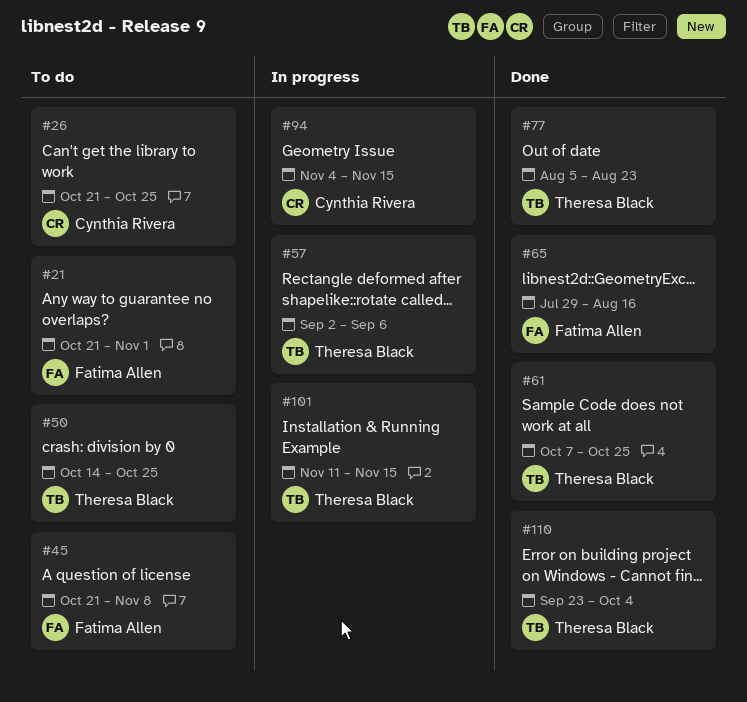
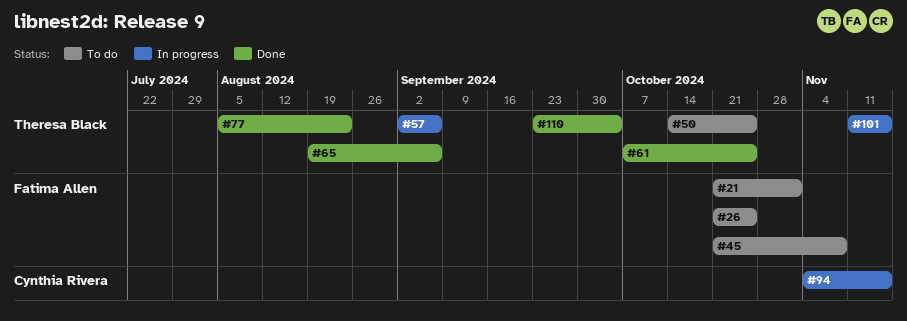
#26, owner: Cynthia Rivera -> Fatima Allen
#65, owner: Fatima Allen -> Theresa Black
#65, start: Jul 29 -> Aug 19
#65, due: Aug 16 -> Sep 6

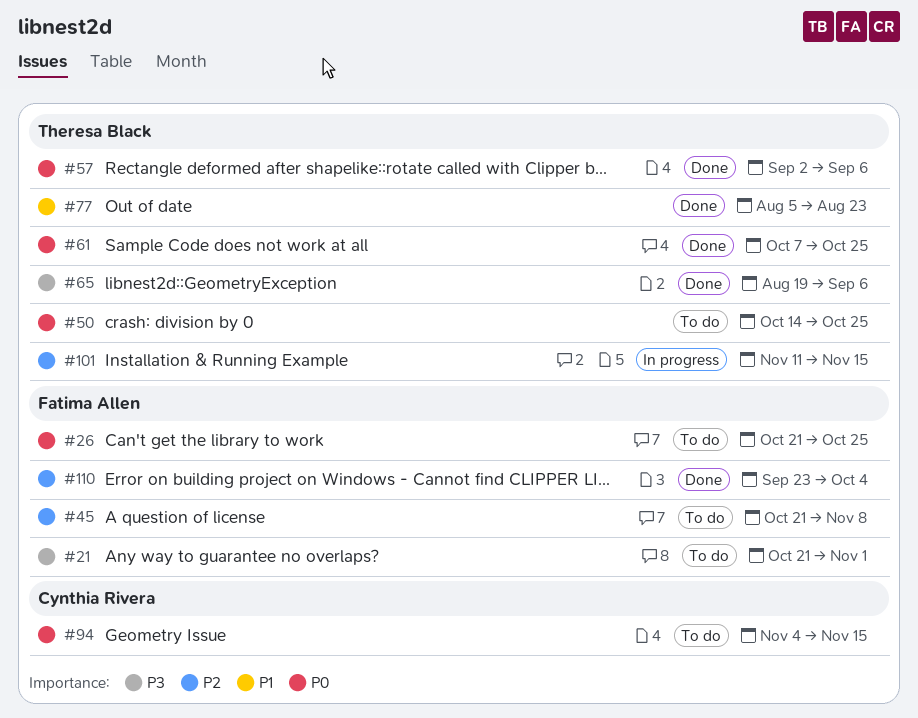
#57, status: In progress -> Done
#94, status: In progress -> To do
#110, owner: Theresa Black -> Fatima Allen

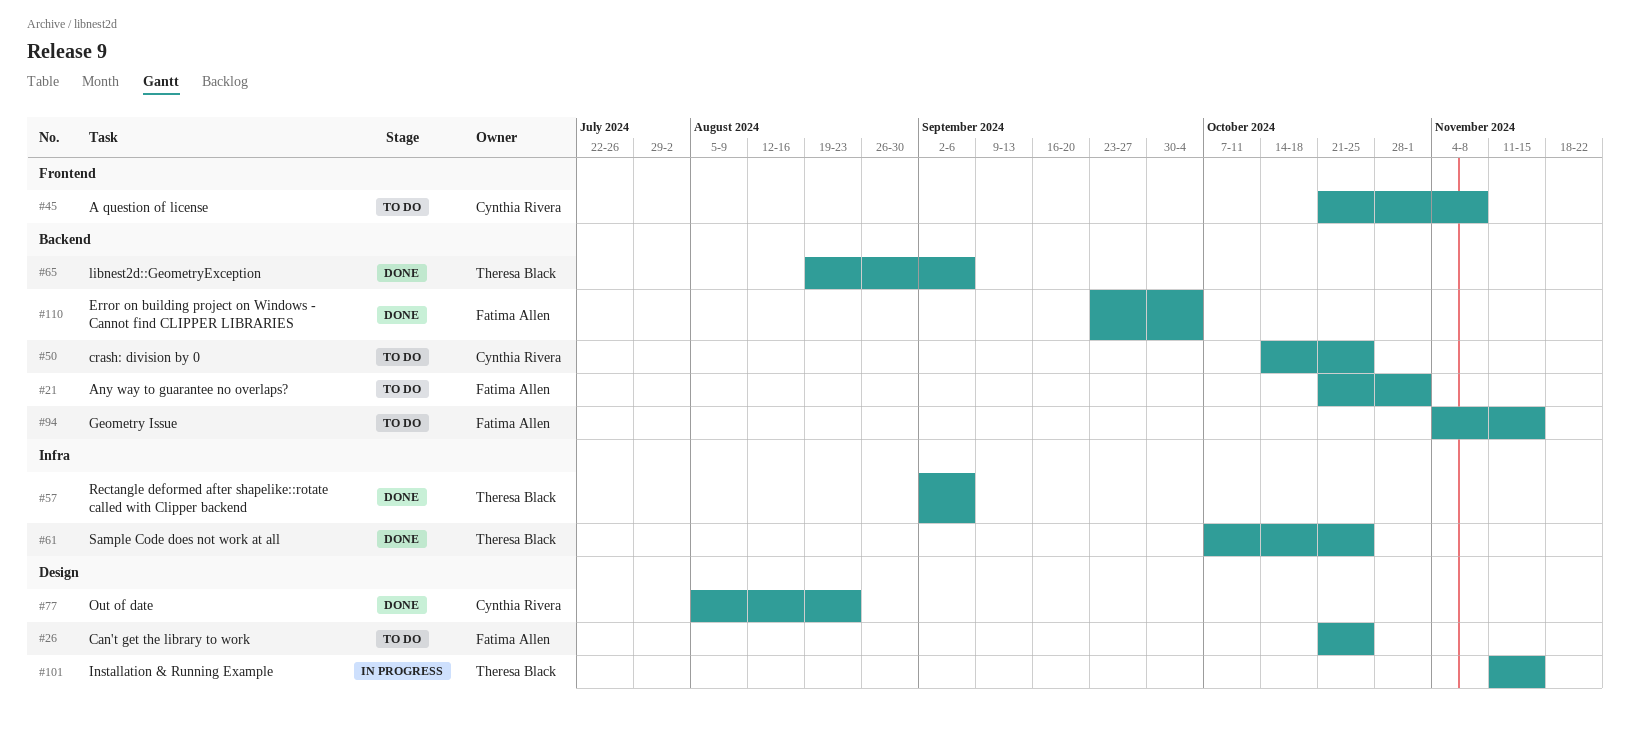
#45, owner: Fatima Allen -> Cynthia Rivera
#50, owner: Theresa Black -> Cynthia Rivera
#77, owner: Theresa Black -> Cynthia Rivera
#94, owner: Cynthia Rivera -> Fatima Allen

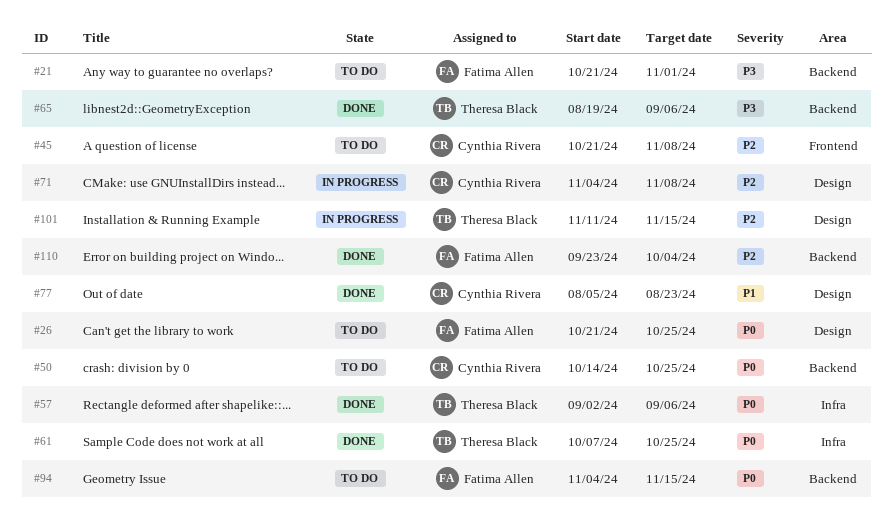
#71: none -> present

